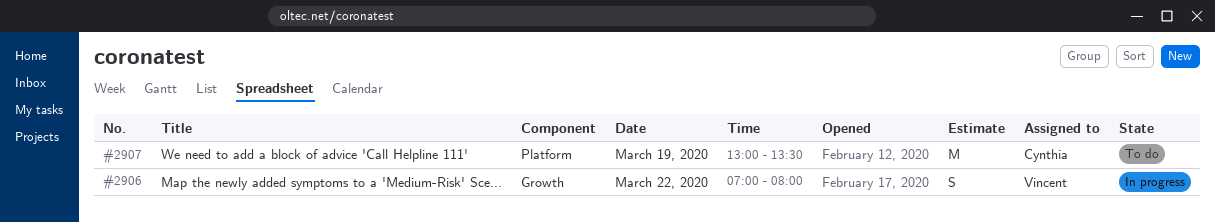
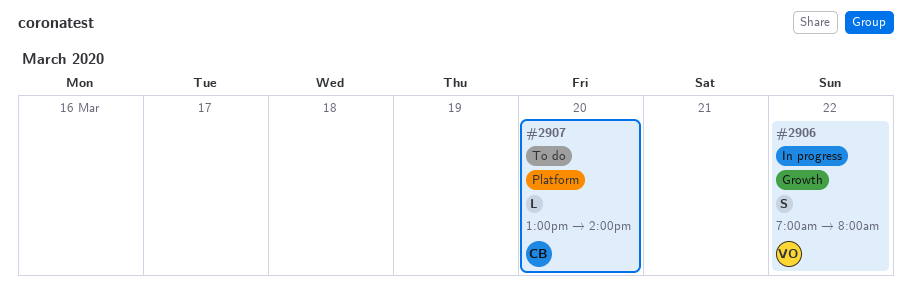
#2907, estimate: M -> L
#2907, day: Mar 19 -> Mar 20
#2907, ends: 13:30 -> 14:00

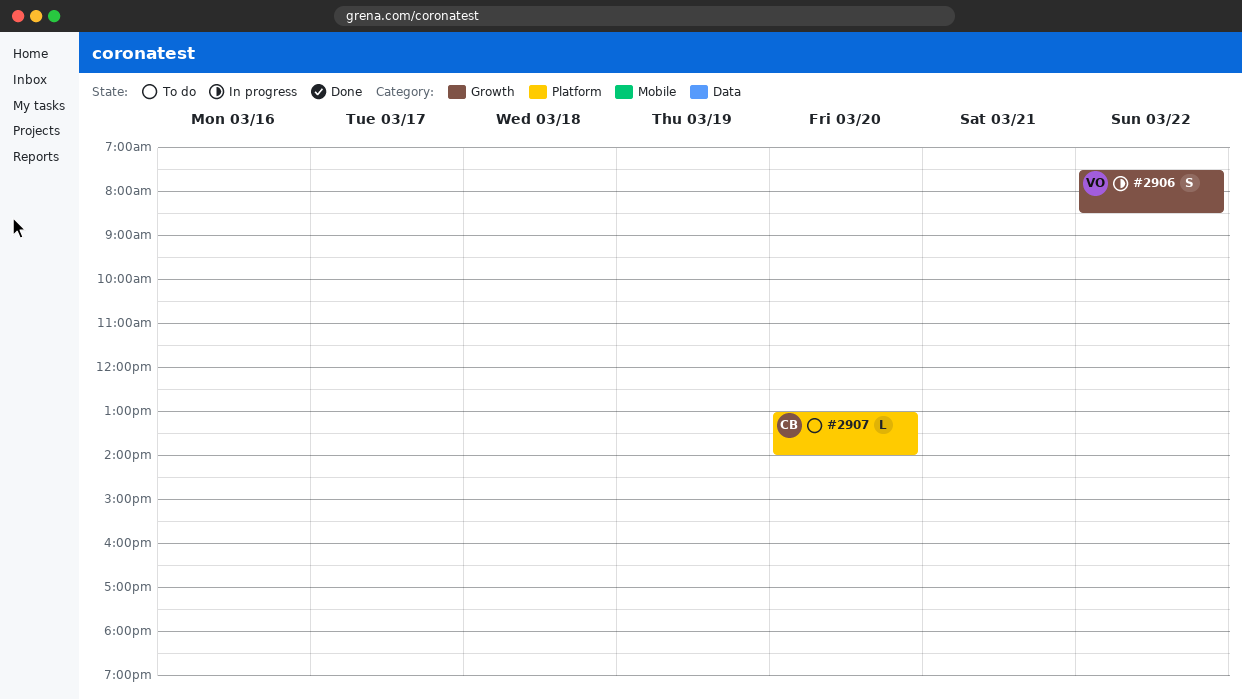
#2906, begins: 07:00 -> 07:30
#2906, ends: 08:00 -> 08:30

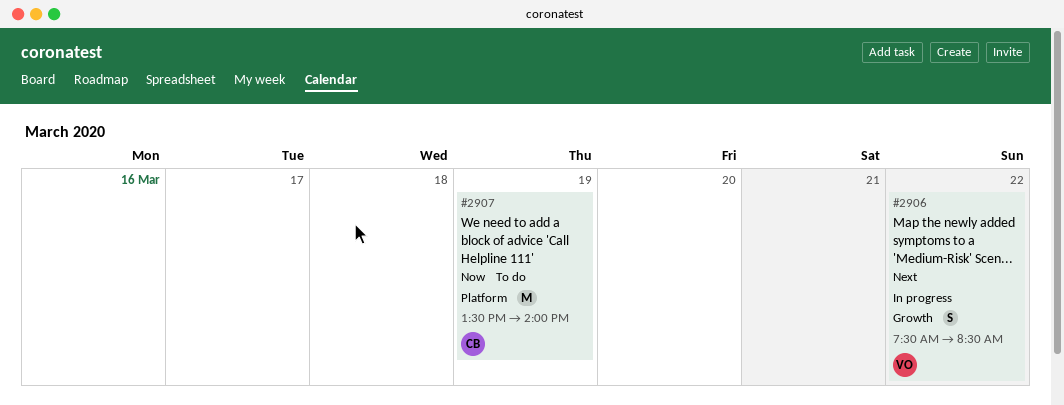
#2907, estimate: L -> M
#2907, day: Mar 20 -> Mar 19
#2907, begins: 13:00 -> 13:30

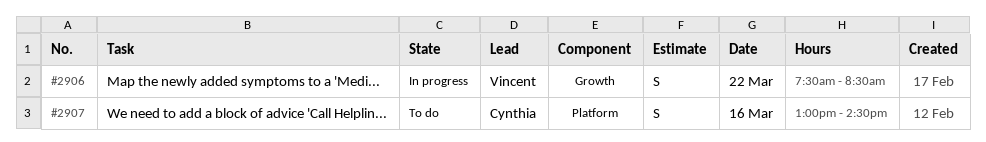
#2907, estimate: M -> S
#2907, day: Mar 19 -> Mar 16
#2907, begins: 13:30 -> 13:00
#2907, ends: 14:00 -> 14:30

